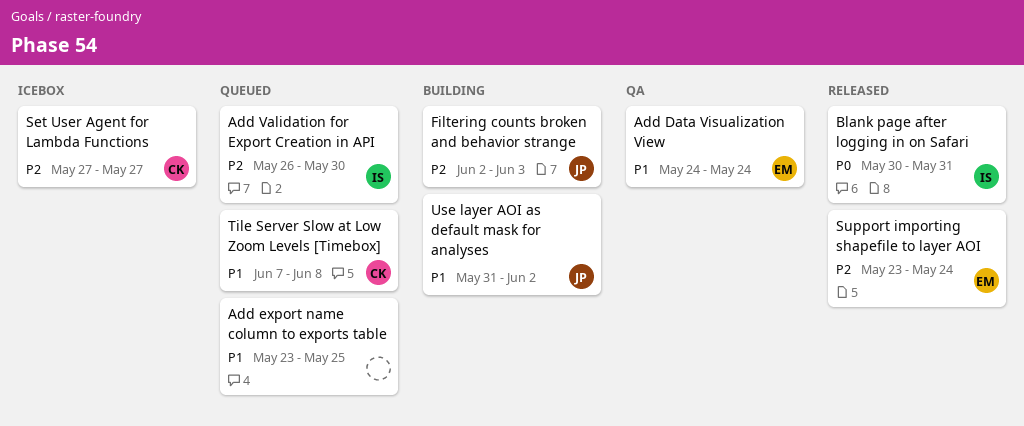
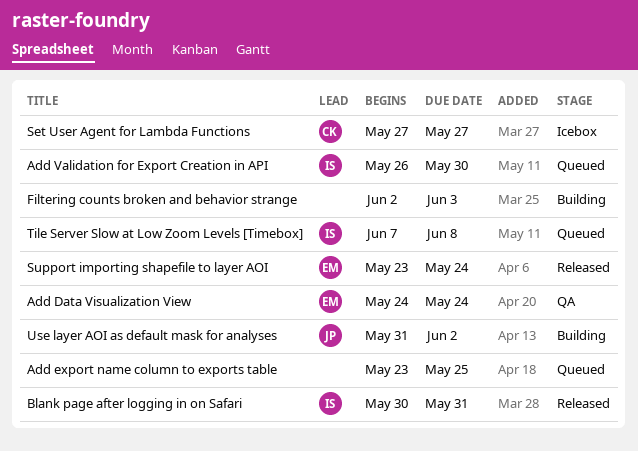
Filtering counts broken and behavior strange, owner: JP -> none
Tile Server Slow at Low Zoom Levels [Timebox], owner: CK -> IS

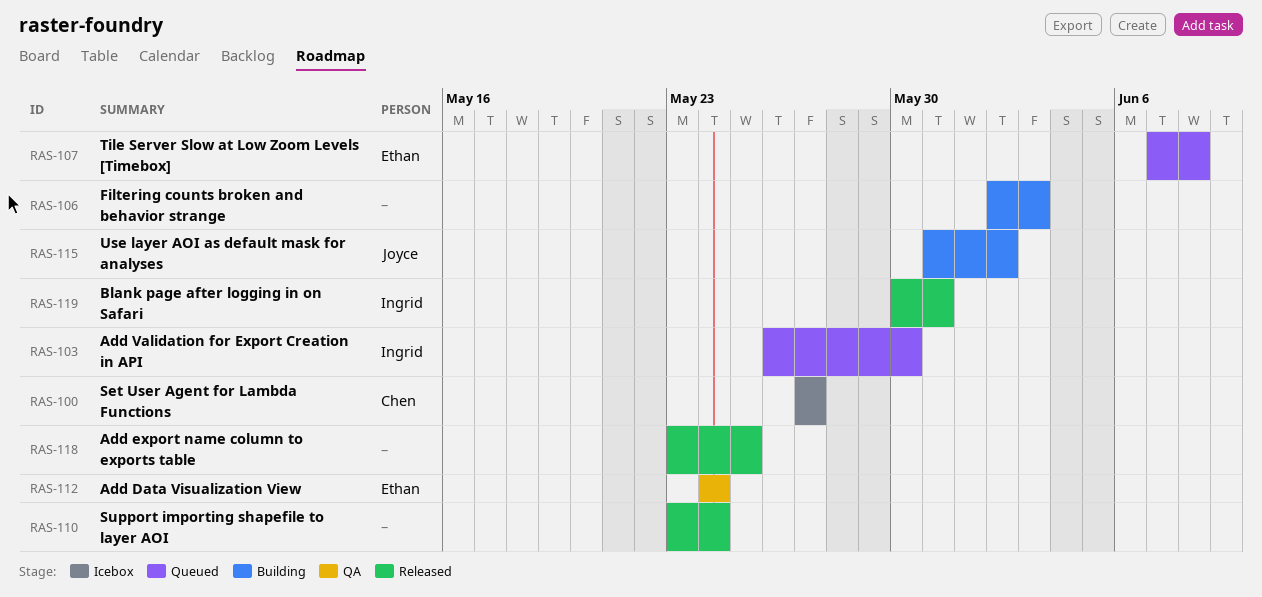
Add export name column to exports table, status: Queued -> Released
Support importing shapefile to layer AOI, owner: Ethan -> none
Tile Server Slow at Low Zoom Levels [Timebox], owner: Ingrid -> Ethan

